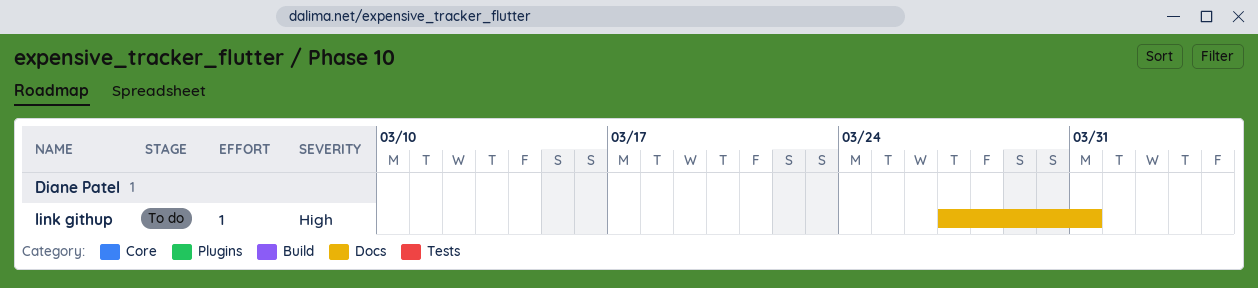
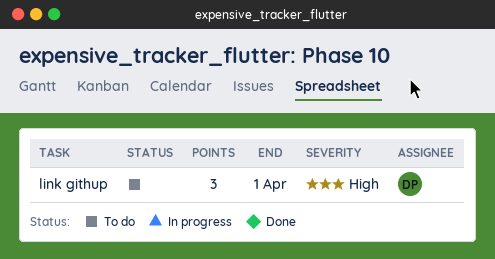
link githup, estimate: 1 -> 3
link githup, due: Mar 31 -> Apr 1

